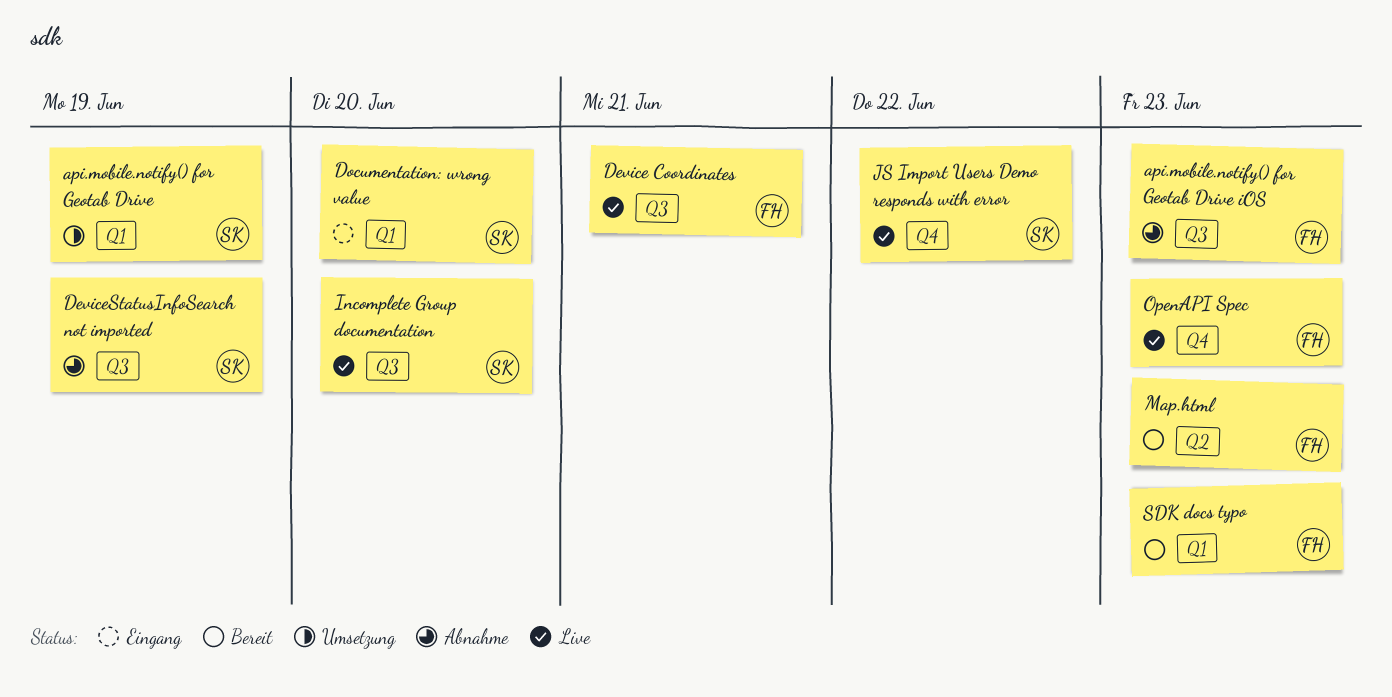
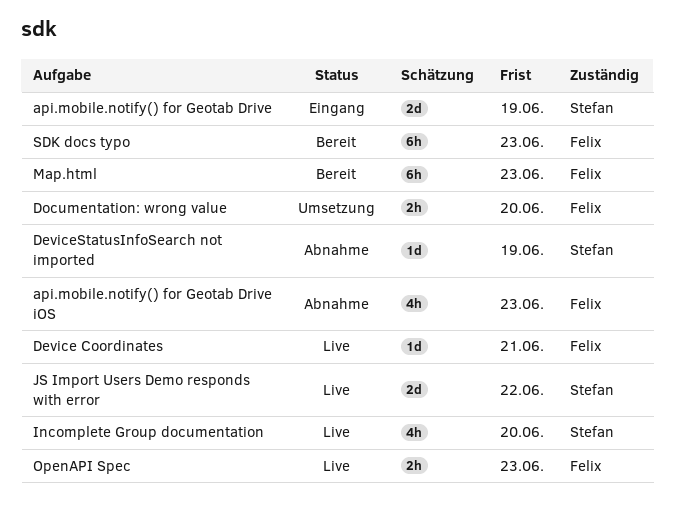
api.mobile.notify() for Geotab Drive, status: Umsetzung -> Eingang
Documentation: wrong value, status: Eingang -> Umsetzung
Documentation: wrong value, owner: Stefan -> Felix

